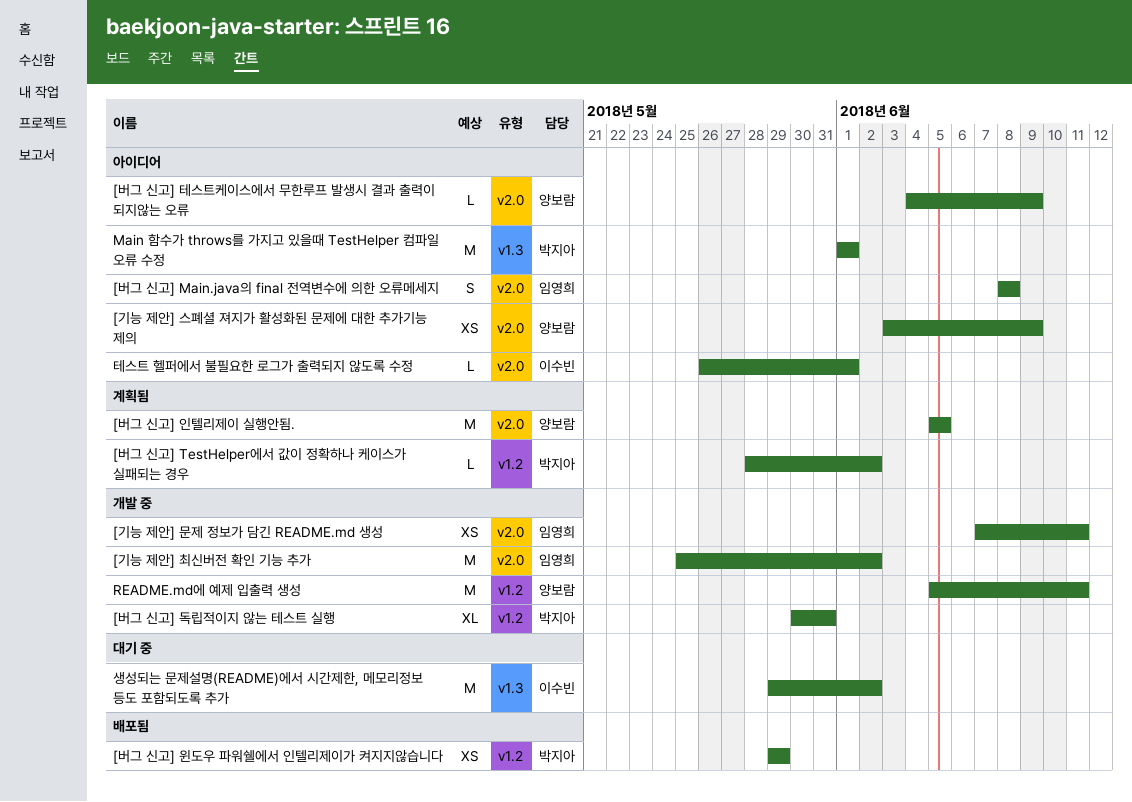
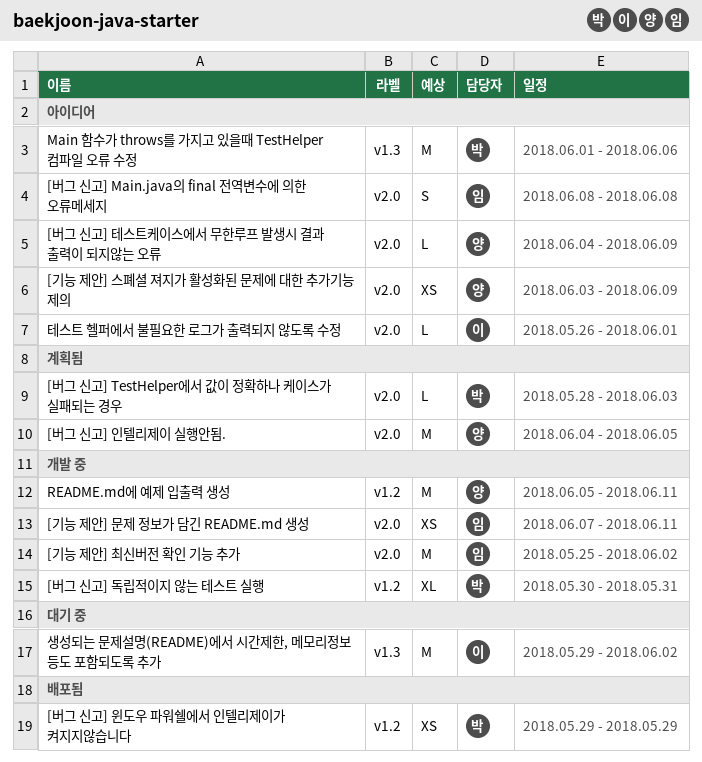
[버그 신고] TestHelper에서 값이 정확하나 케이스가 실패되는 경우, label: v1.2 -> v2.0
[버그 신고] TestHelper에서 값이 정확하나 케이스가 실패되는 경우, due: Jun 2 -> Jun 3
[버그 신고] 인텔리제이 실행안됨., start: Jun 5 -> Jun 4
Main 함수가 throws를 가지고 있을때 TestHelper 컴파일 오류 수정, due: Jun 1 -> Jun 6

